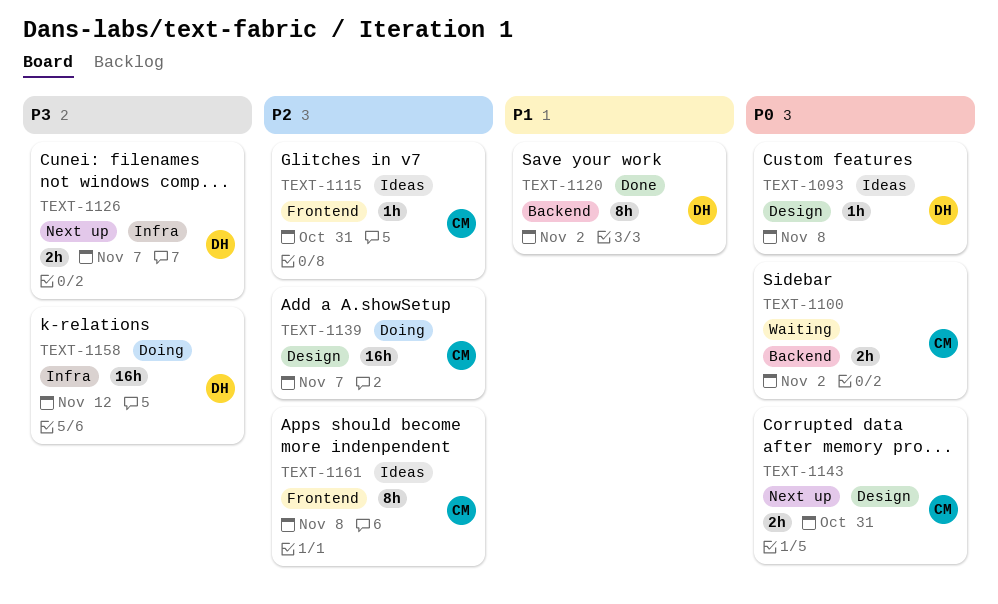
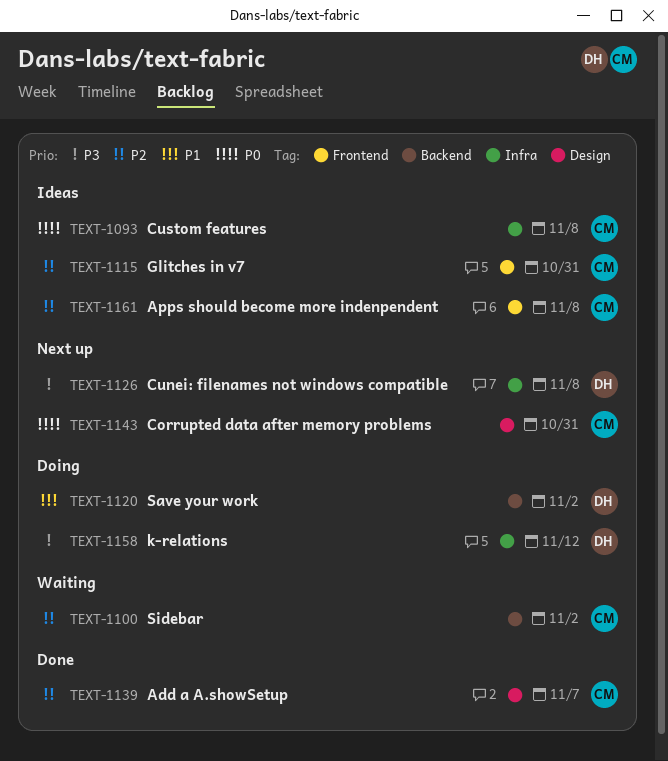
TEXT-1093, owner: DH -> CM
TEXT-1093, label: Design -> Infra
TEXT-1100, priority: P0 -> P2
TEXT-1120, status: Done -> Doing
TEXT-1126, due: Nov 7 -> Nov 8
TEXT-1139, status: Doing -> Done

